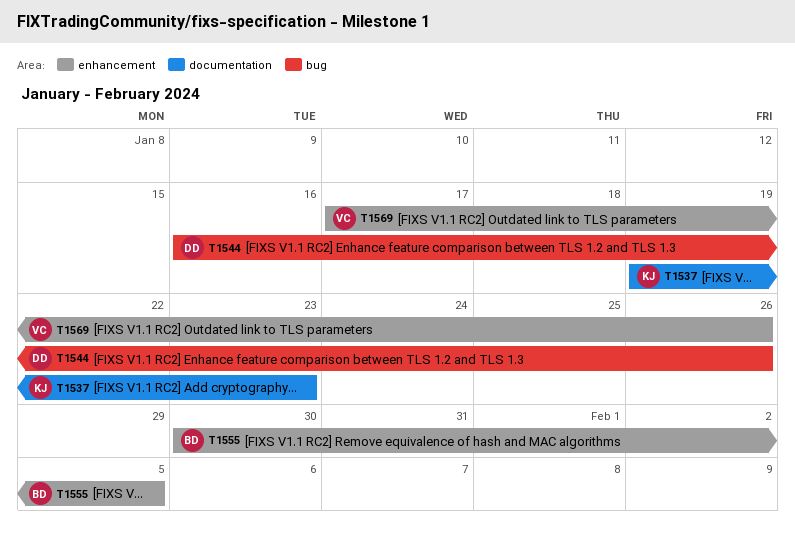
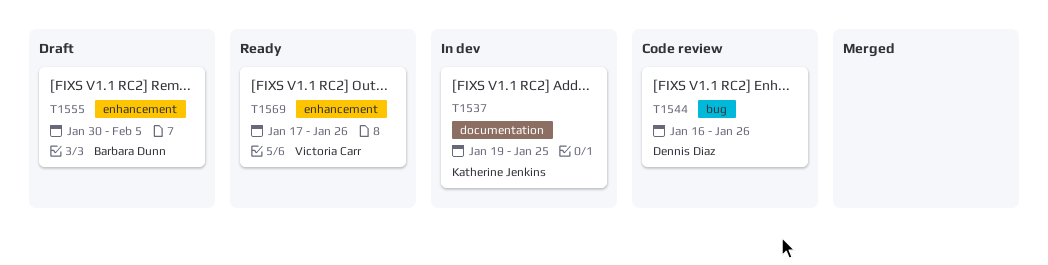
T1537, due: Jan 23 -> Jan 25

